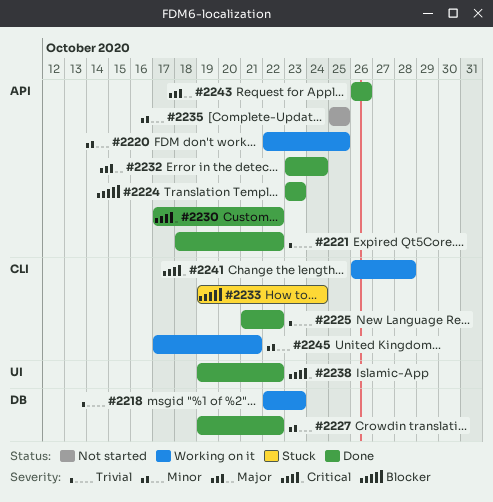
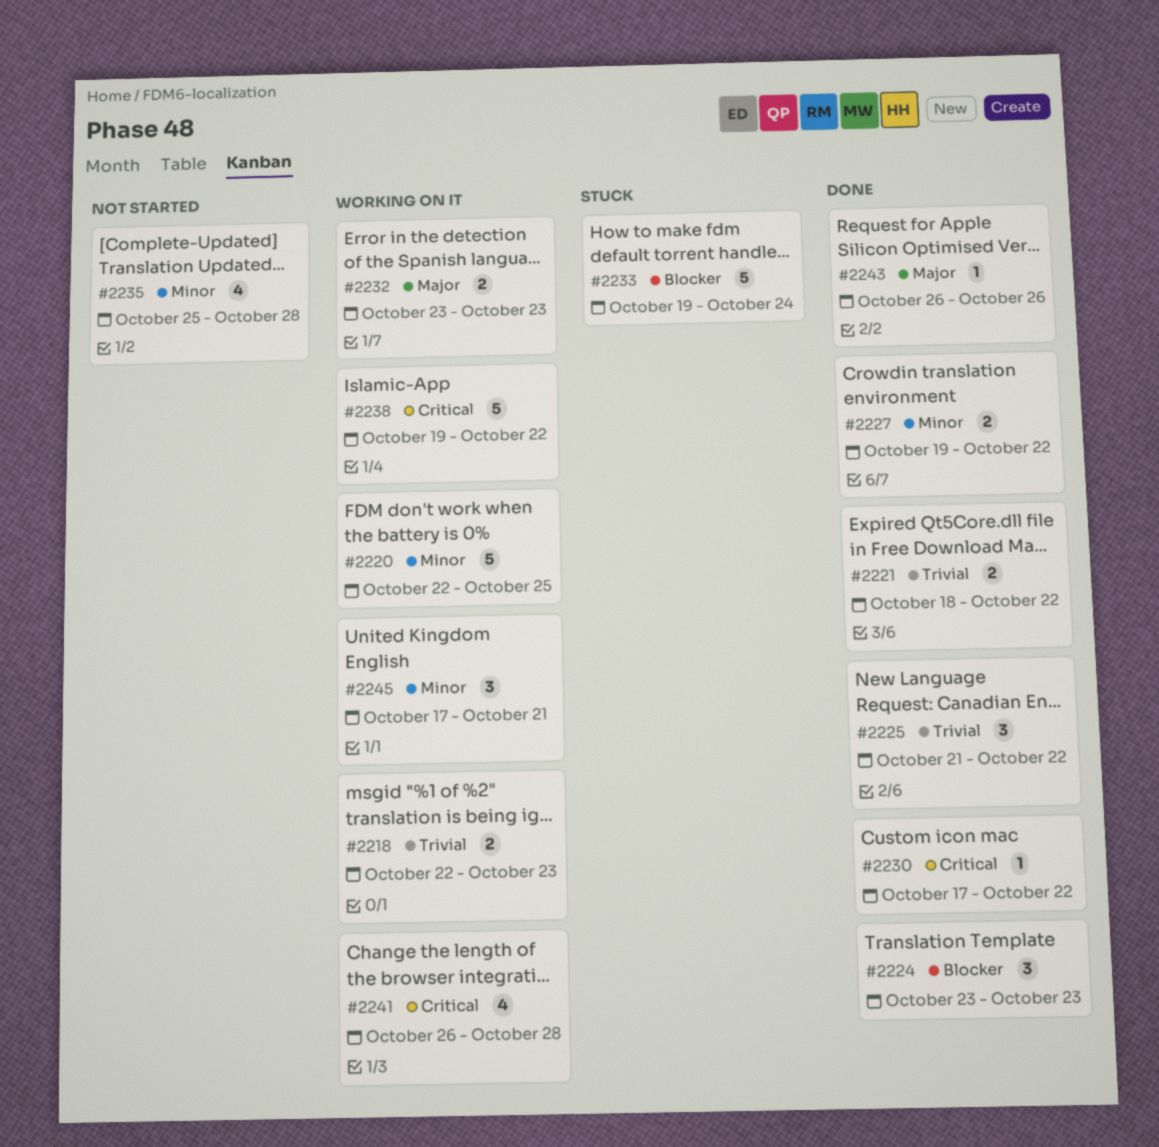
#2232, status: Done -> Working on it
#2232, due: Oct 24 -> Oct 23
#2235, due: Oct 25 -> Oct 28
#2238, status: Done -> Working on it

